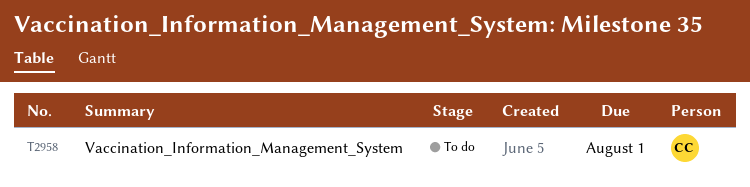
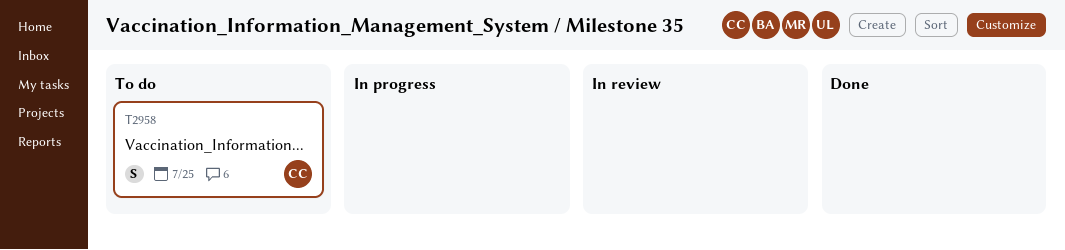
T2958, due: Aug 1 -> Jul 25

